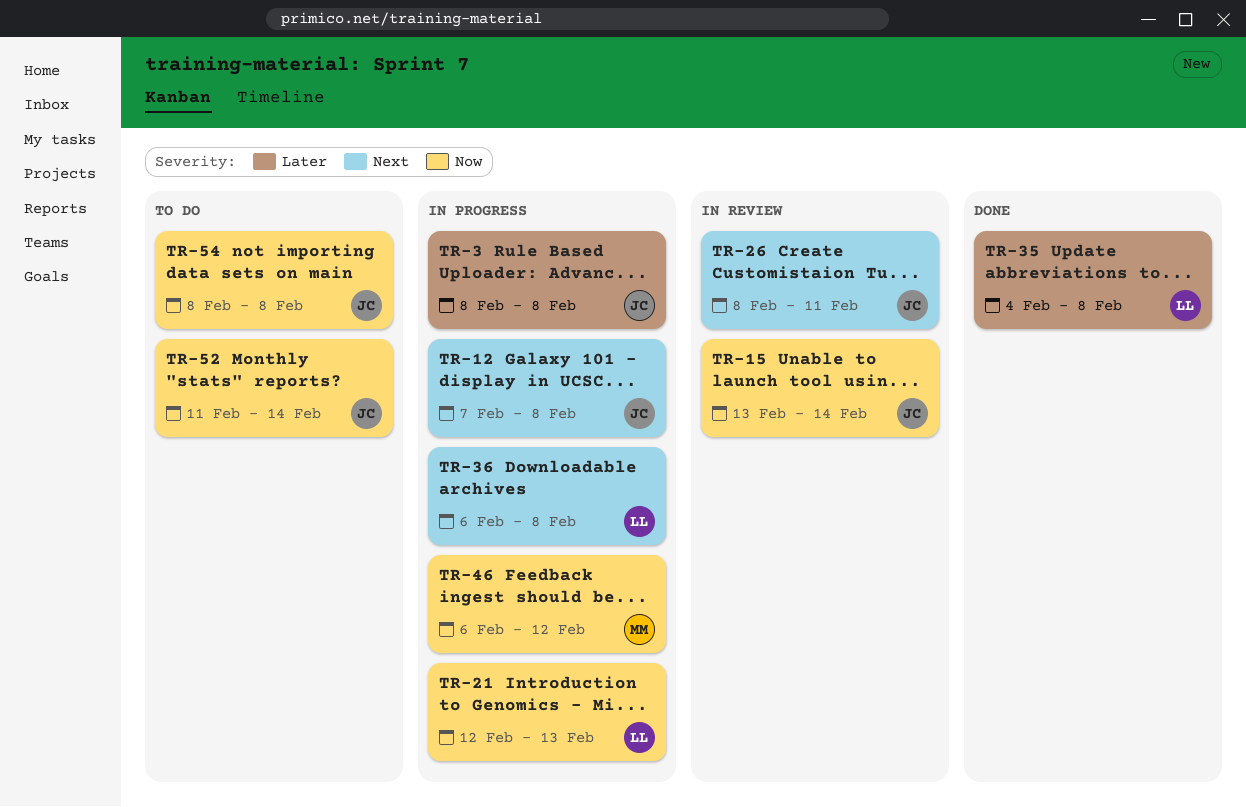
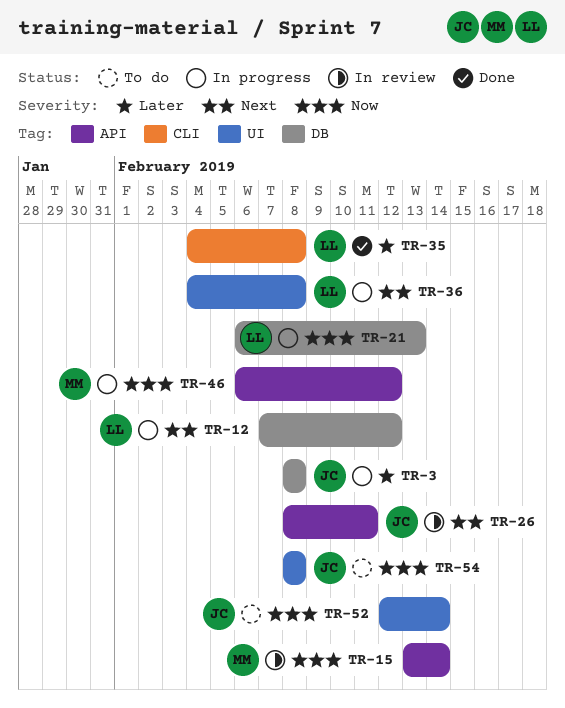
TR-12, owner: JC -> LL
TR-12, due: Feb 8 -> Feb 12
TR-15, owner: JC -> MM
TR-21, start: Feb 12 -> Feb 6
TR-36, start: Feb 6 -> Feb 4
TR-52, start: Feb 11 -> Feb 12

